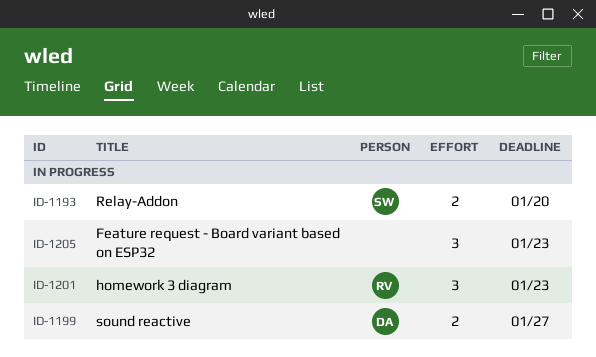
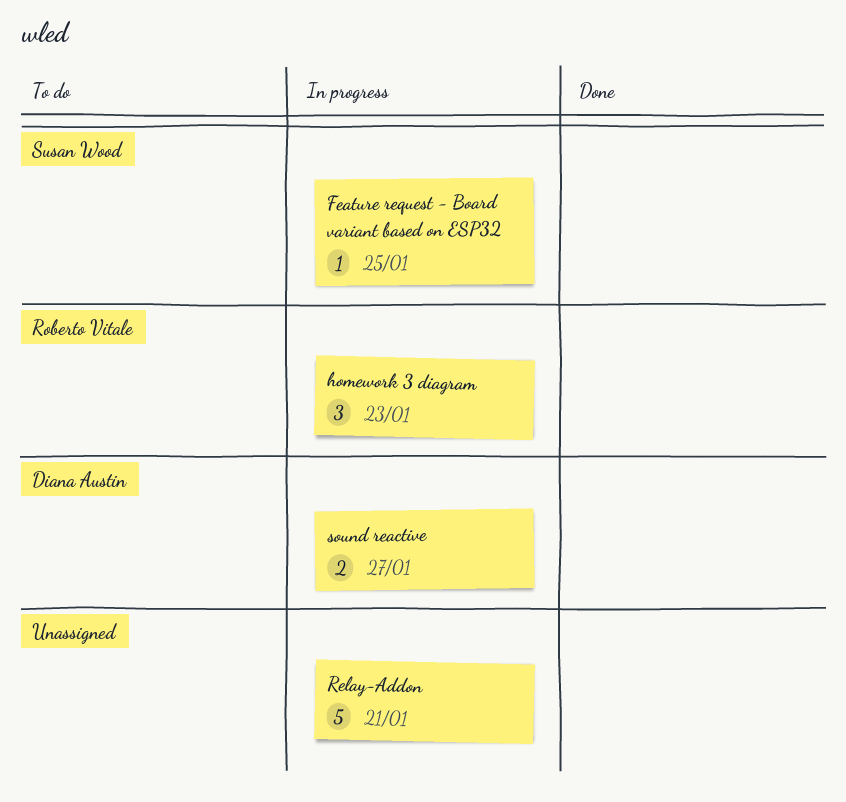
Feature request - Board variant based on ESP32, owner: none -> Susan Wood
Feature request - Board variant based on ESP32, estimate: 3 -> 1
Feature request - Board variant based on ESP32, due: Jan 23 -> Jan 25
Relay-Addon, owner: Susan Wood -> none
Relay-Addon, estimate: 2 -> 5
Relay-Addon, due: Jan 20 -> Jan 21

